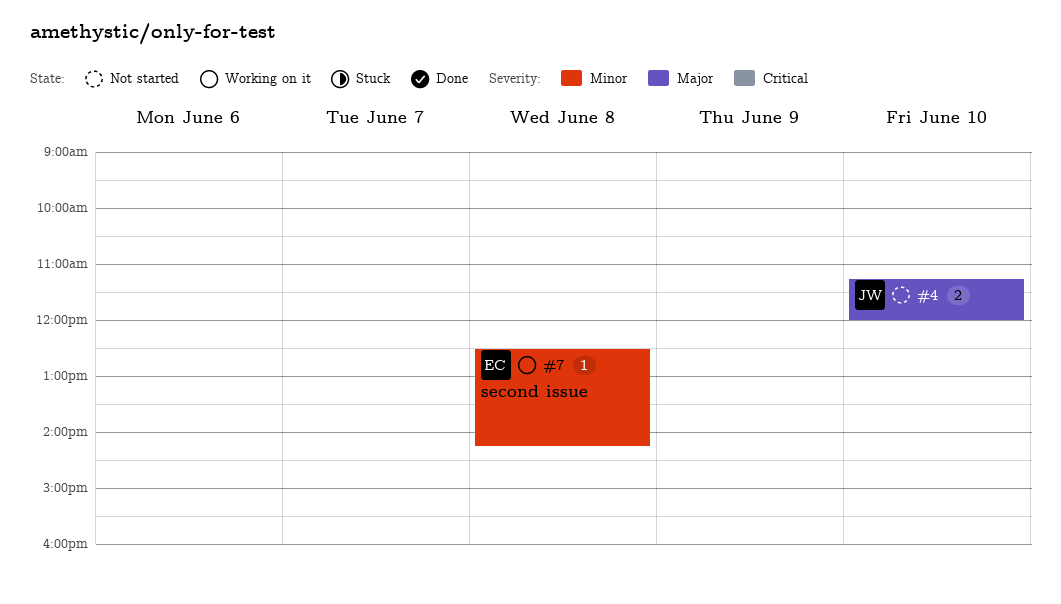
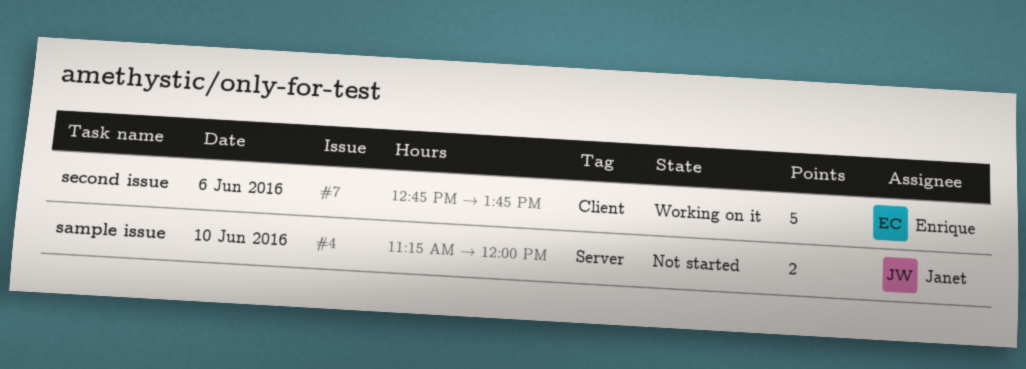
#7, estimate: 1 -> 5
#7, day: Jun 8 -> Jun 6
#7, begins: 12:30 -> 12:45
#7, ends: 14:15 -> 13:45

